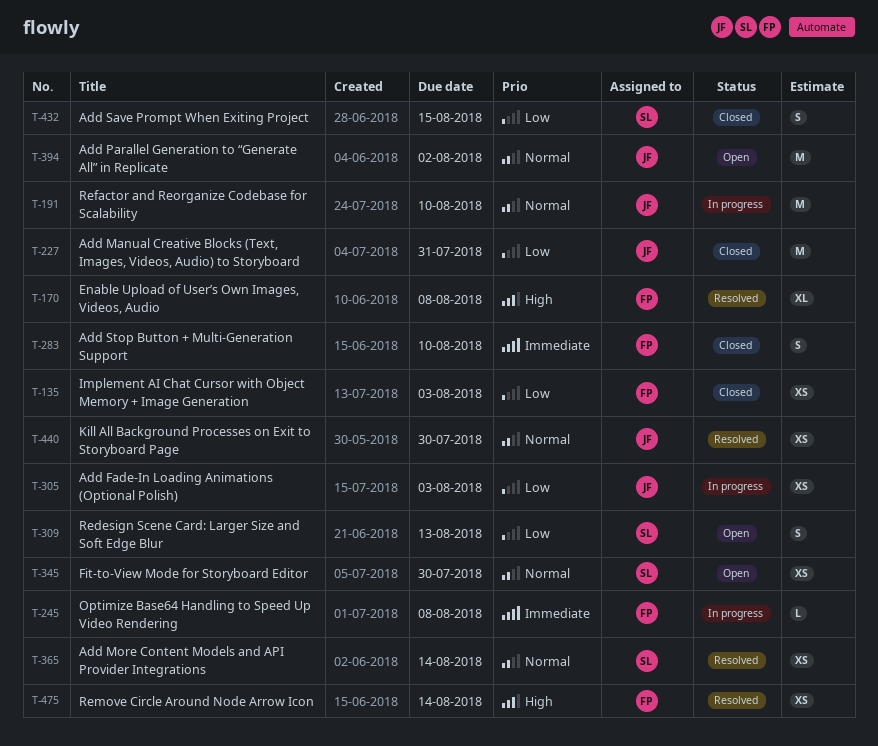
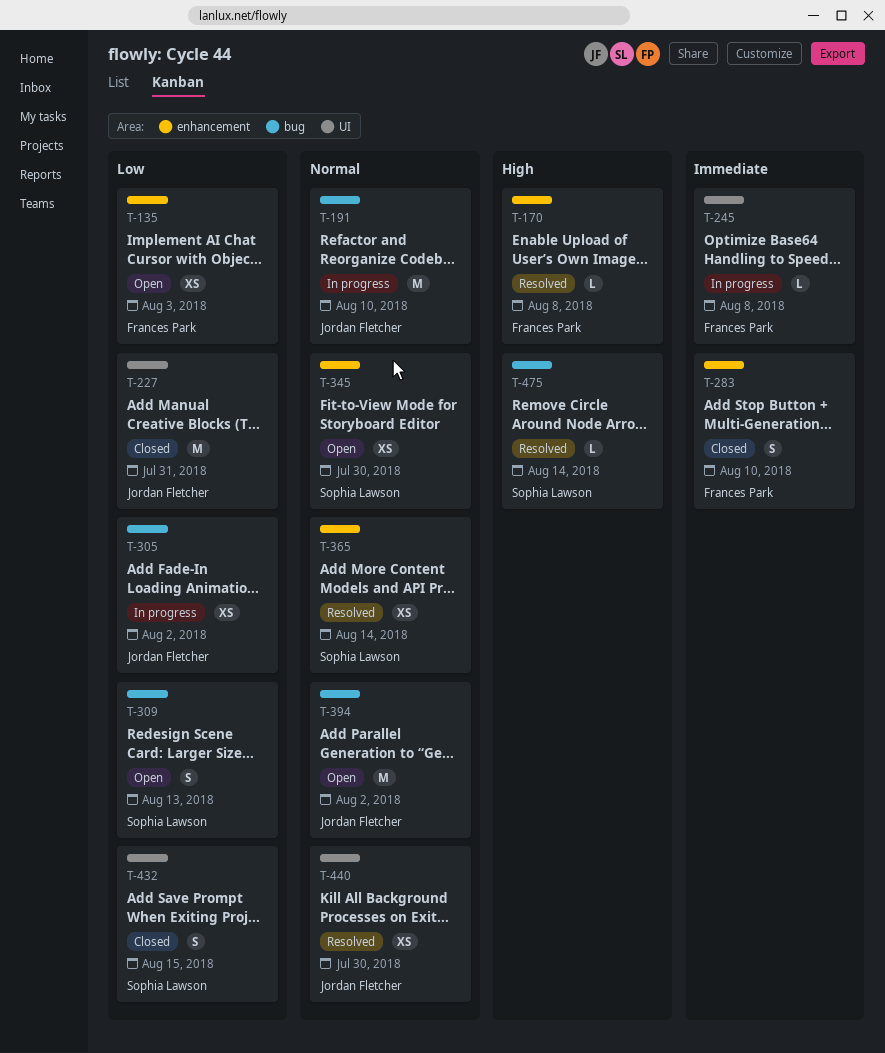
T-135, status: Closed -> Open
T-170, estimate: XL -> L
T-305, due: Aug 3 -> Aug 2
T-475, owner: Frances Park -> Sophia Lawson
T-475, estimate: XS -> L

